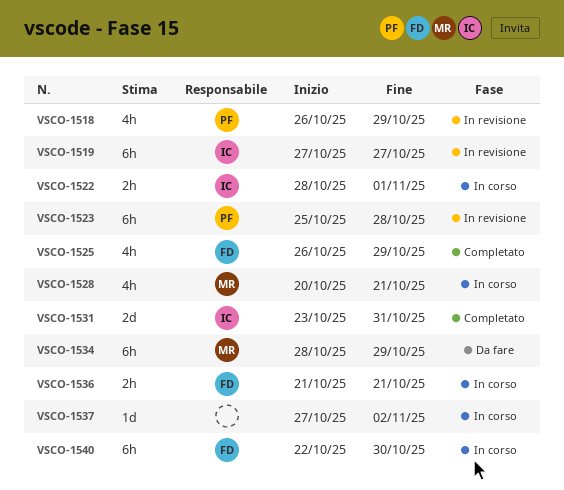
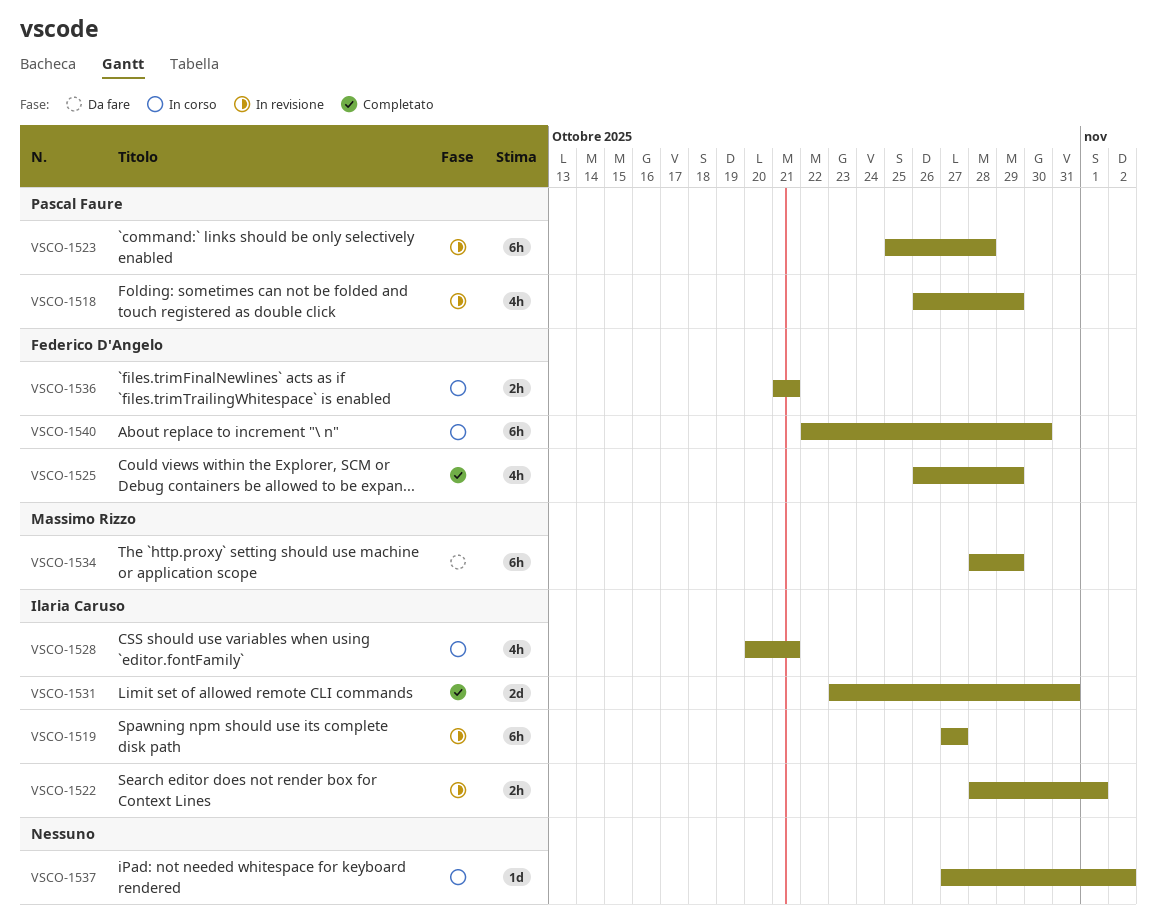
VSCO-1522, status: In corso -> In revisione
VSCO-1528, owner: Massimo Rizzo -> Ilaria Caruso

